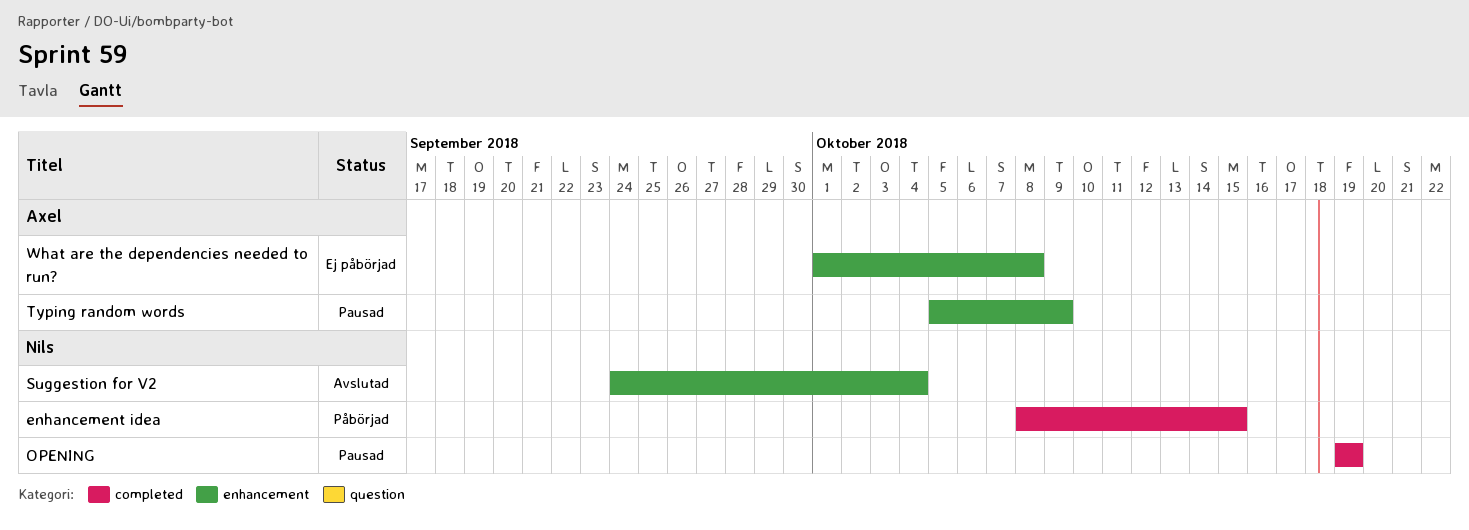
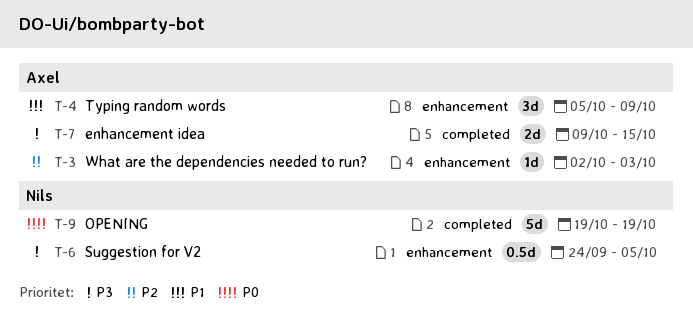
enhancement idea, owner: Nils -> Axel
enhancement idea, start: Oct 8 -> Oct 9
Suggestion for V2, due: Oct 4 -> Oct 5
What are the dependencies needed to run?, start: Oct 1 -> Oct 2
What are the dependencies needed to run?, due: Oct 8 -> Oct 3

